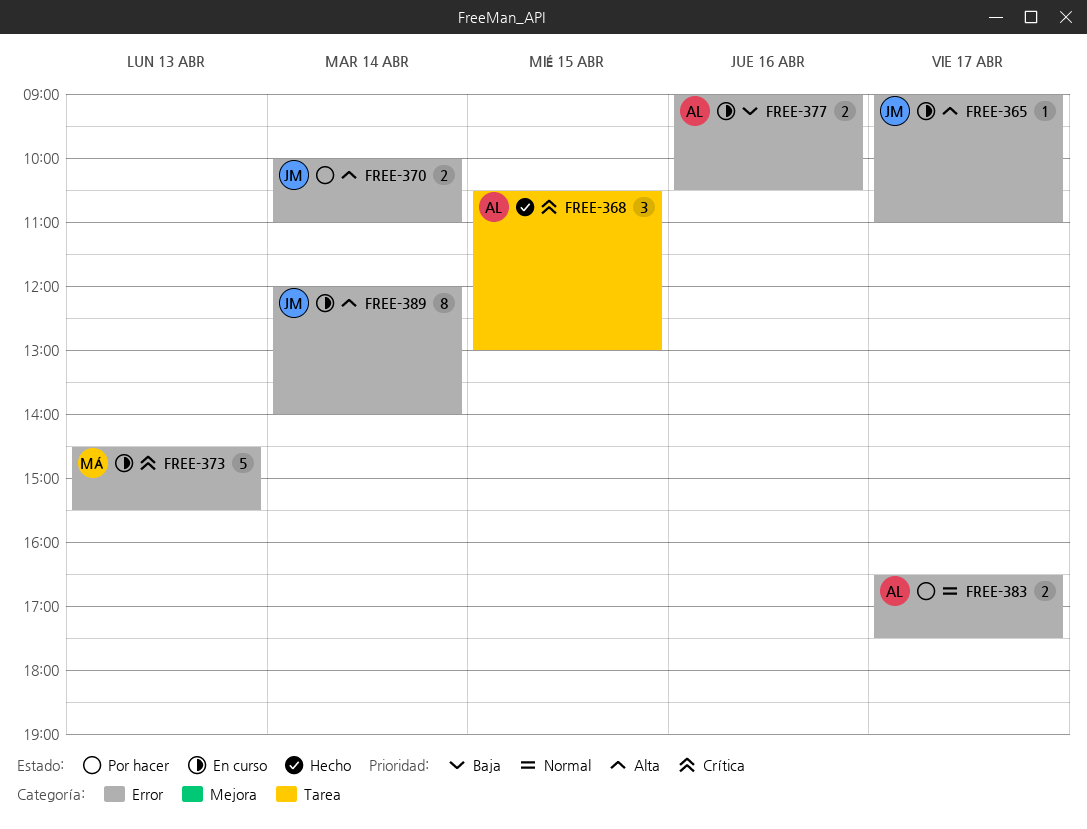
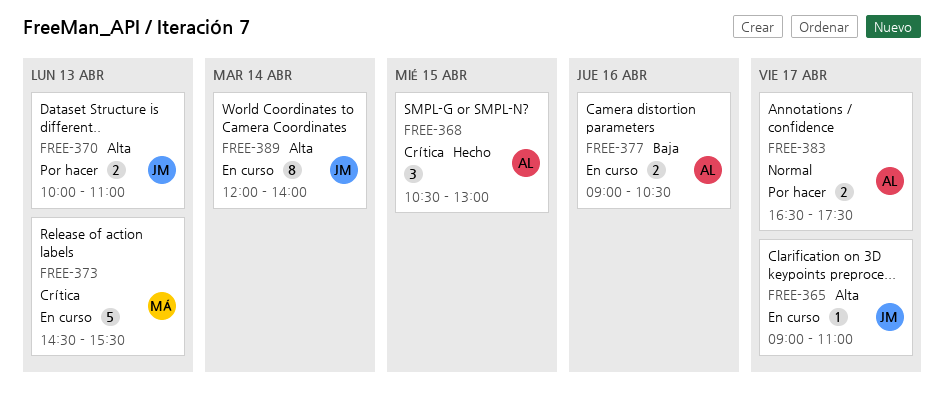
FREE-370, day: Apr 14 -> Apr 13

